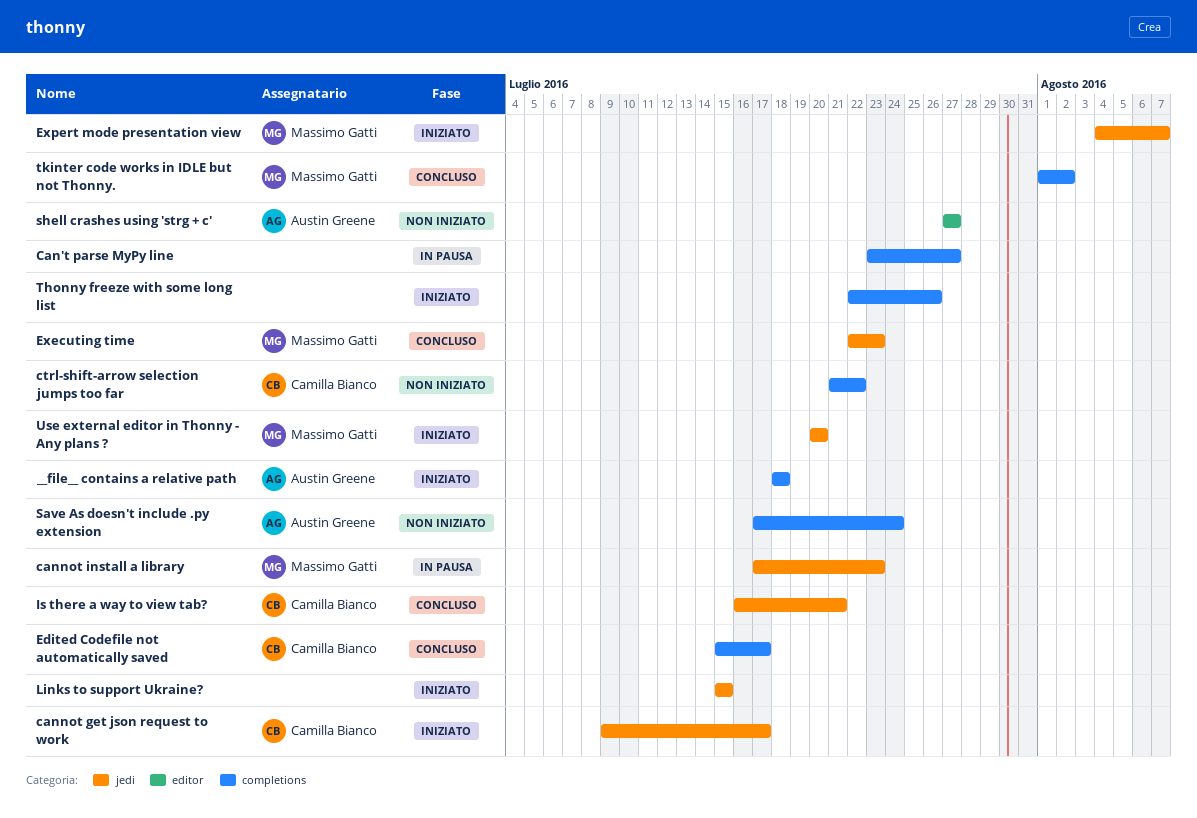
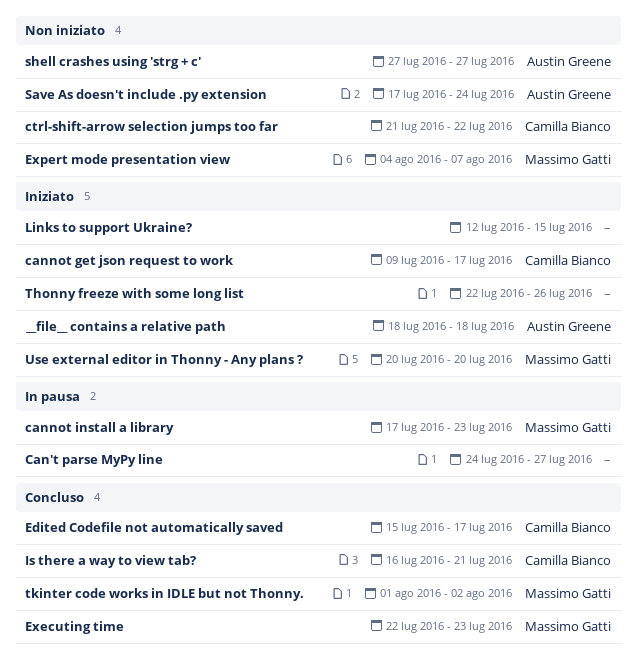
Can't parse MyPy line, start: Jul 23 -> Jul 24
Expert mode presentation view, status: Iniziato -> Non iniziato
Links to support Ukraine?, start: Jul 15 -> Jul 12

